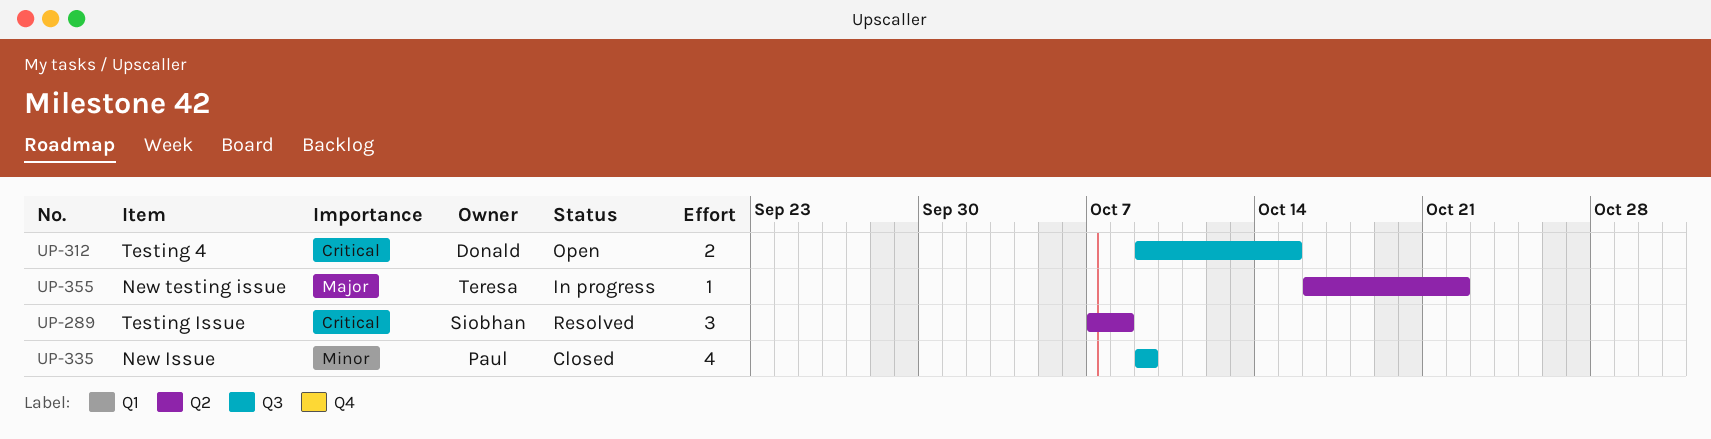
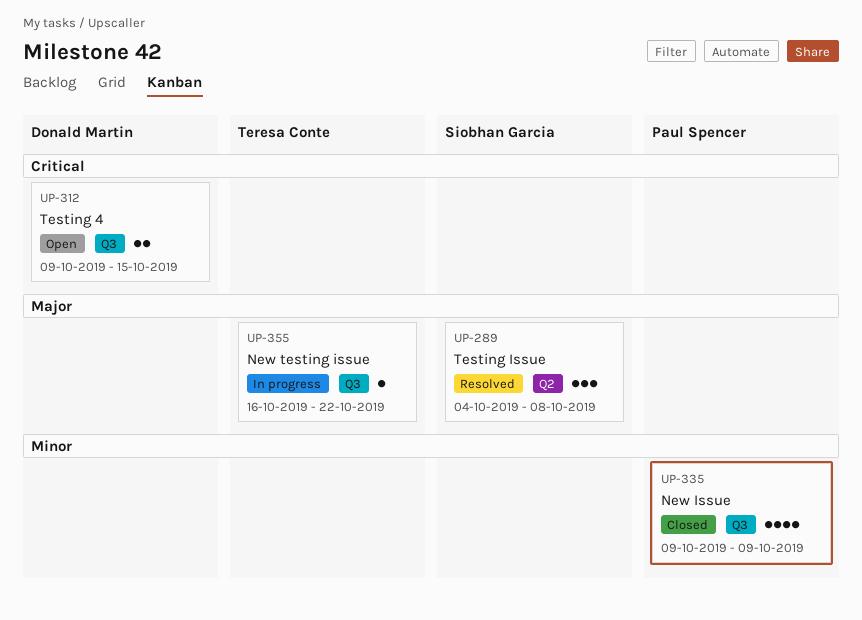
UP-289, priority: Critical -> Major
UP-289, start: Oct 7 -> Oct 4
UP-355, label: Q2 -> Q3

